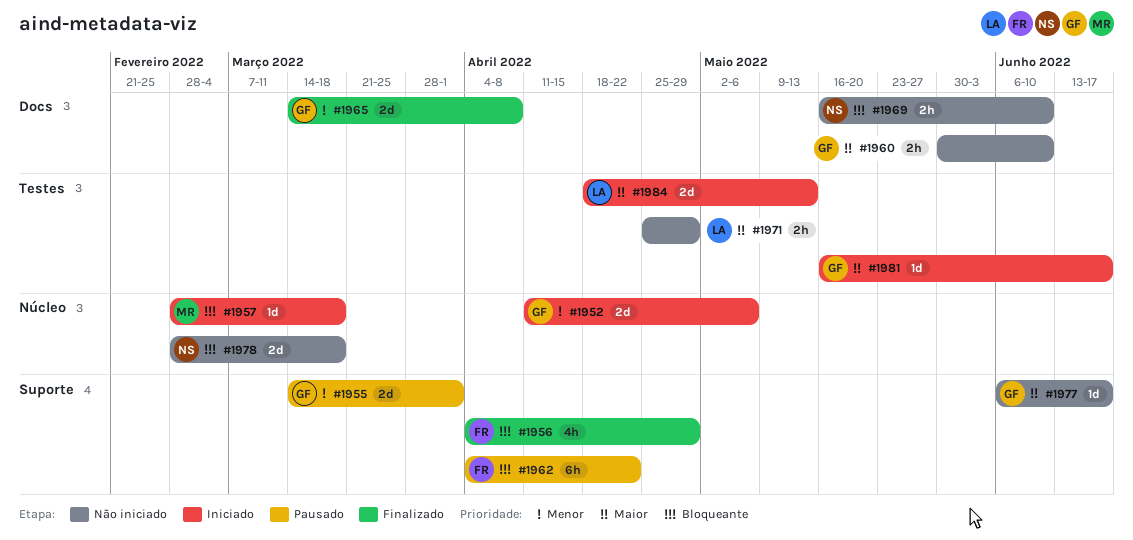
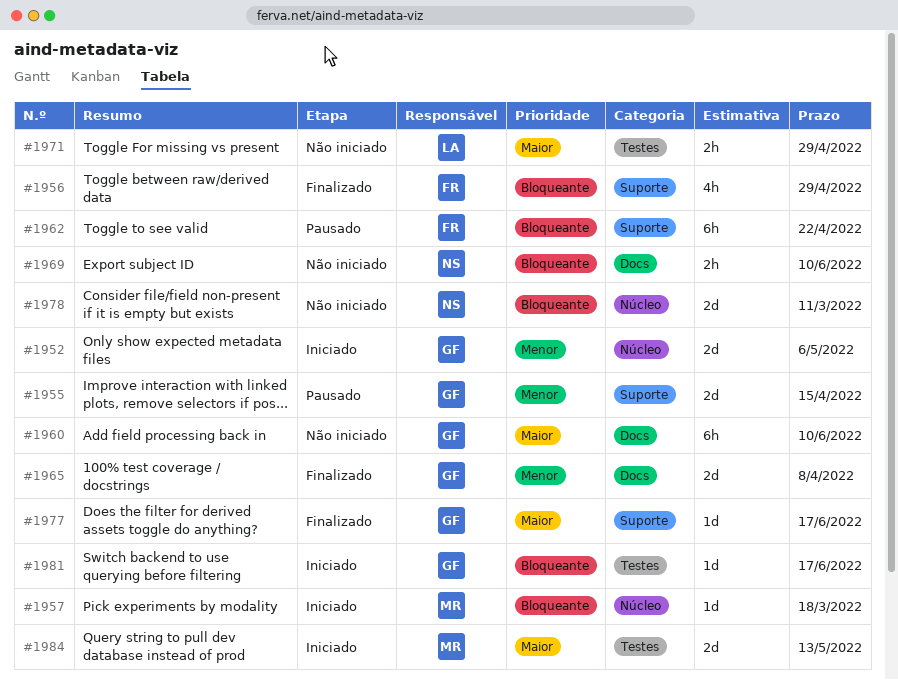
#1955, due: Apr 1 -> Apr 15
#1960, estimate: 2h -> 6h
#1977, status: Não iniciado -> Finalizado
#1978, due: Mar 18 -> Mar 11
#1981, priority: Maior -> Bloqueante
#1984, owner: LA -> MR

